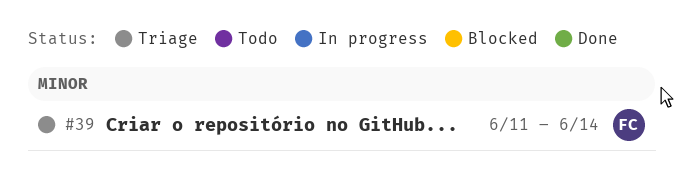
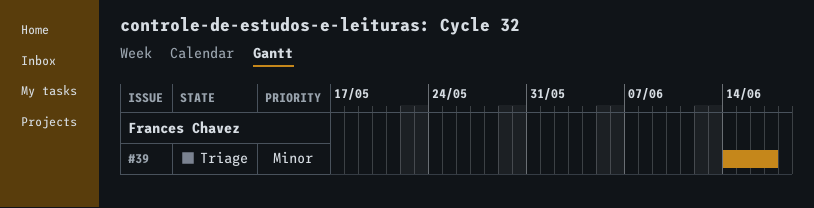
#39, start: Jun 11 -> Jun 14
#39, due: Jun 14 -> Jun 17

